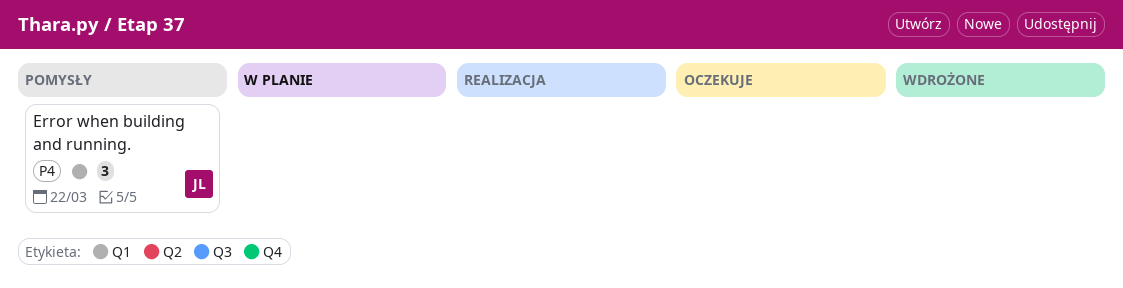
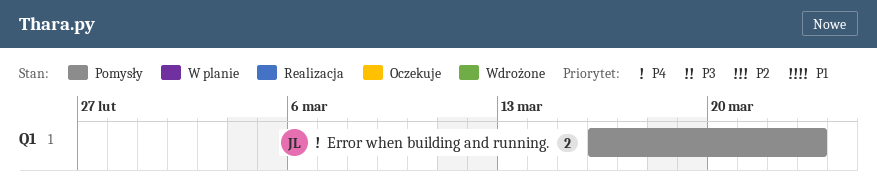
Error when building and running., estimate: 3 -> 2
Error when building and running., due: Mar 22 -> Mar 23

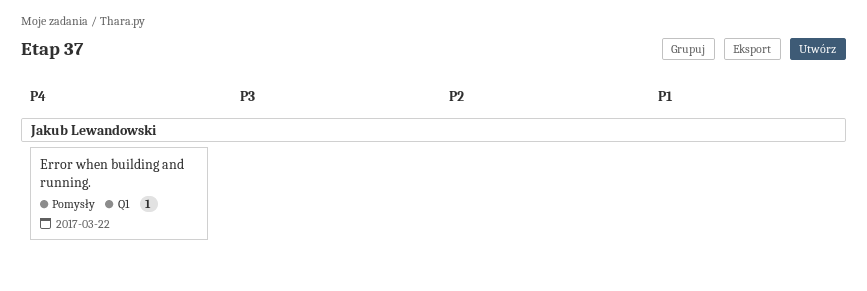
Error when building and running., estimate: 2 -> 1
Error when building and running., due: Mar 23 -> Mar 22

